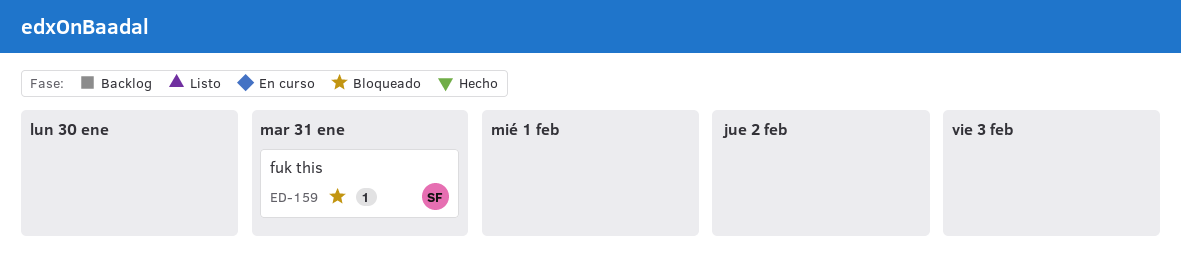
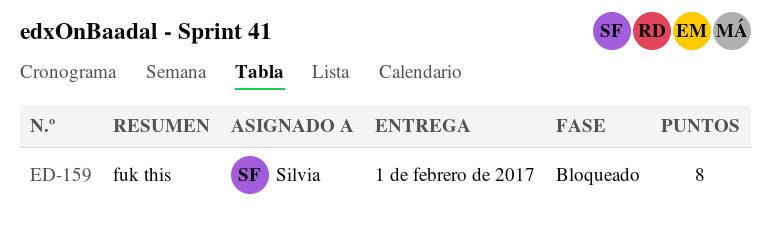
ED-159, estimate: 1 -> 8
ED-159, due: Jan 31 -> Feb 1

